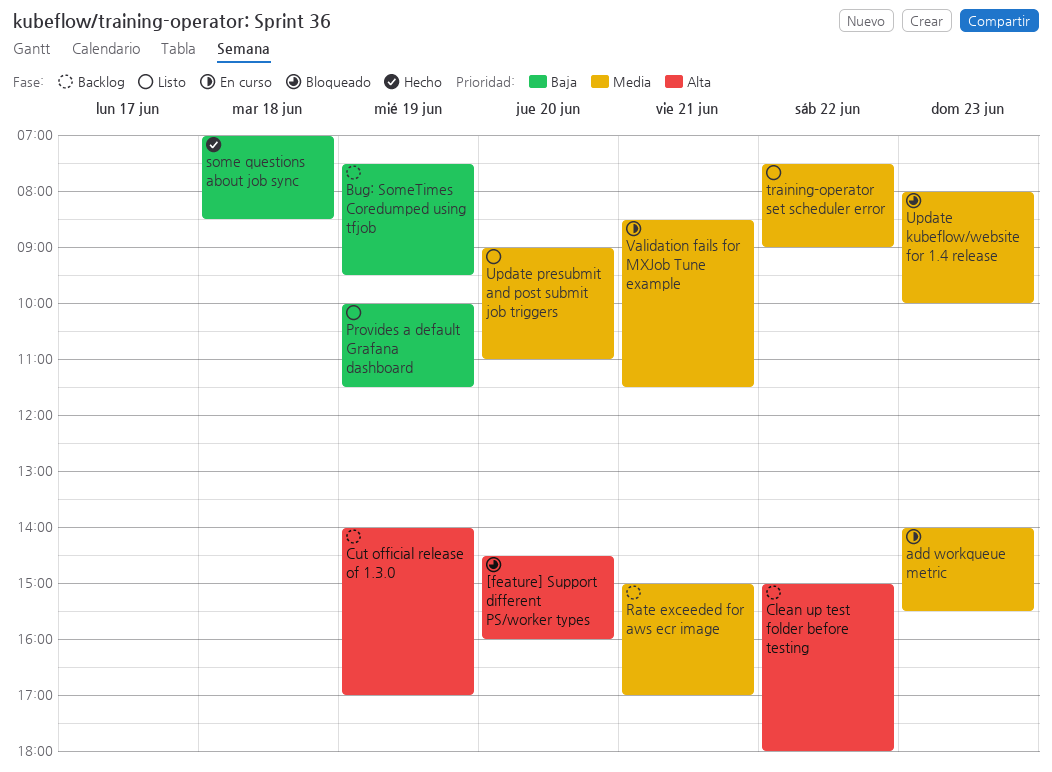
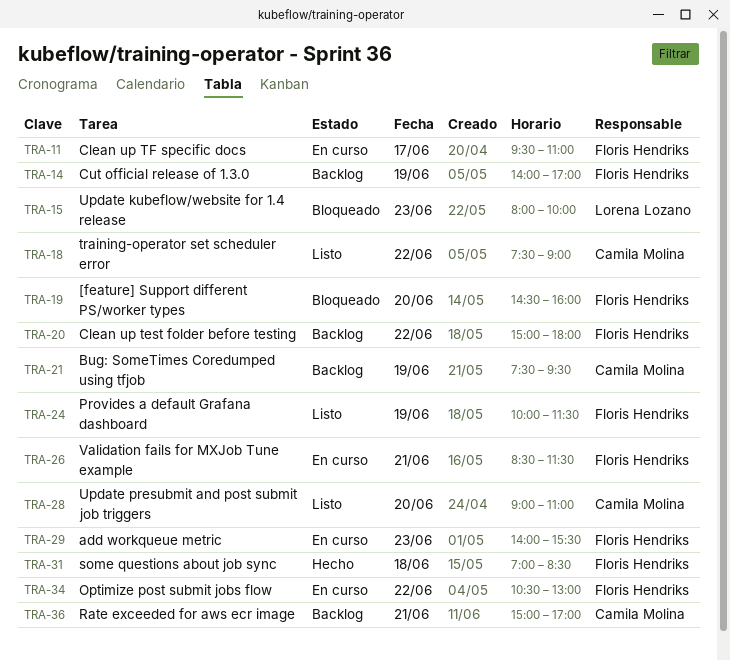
Clean up TF specific docs: none -> present
Optimize post submit jobs flow: none -> present

